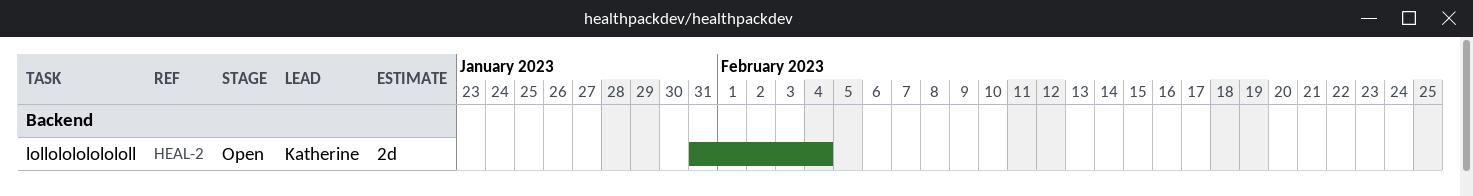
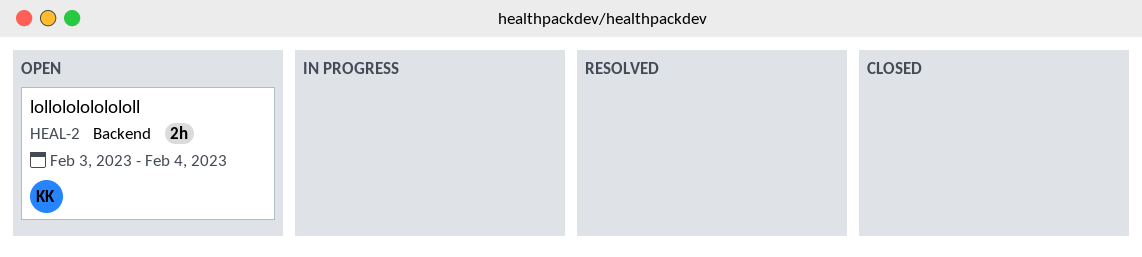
HEAL-2, estimate: 2d -> 2h
HEAL-2, start: Jan 31 -> Feb 3

